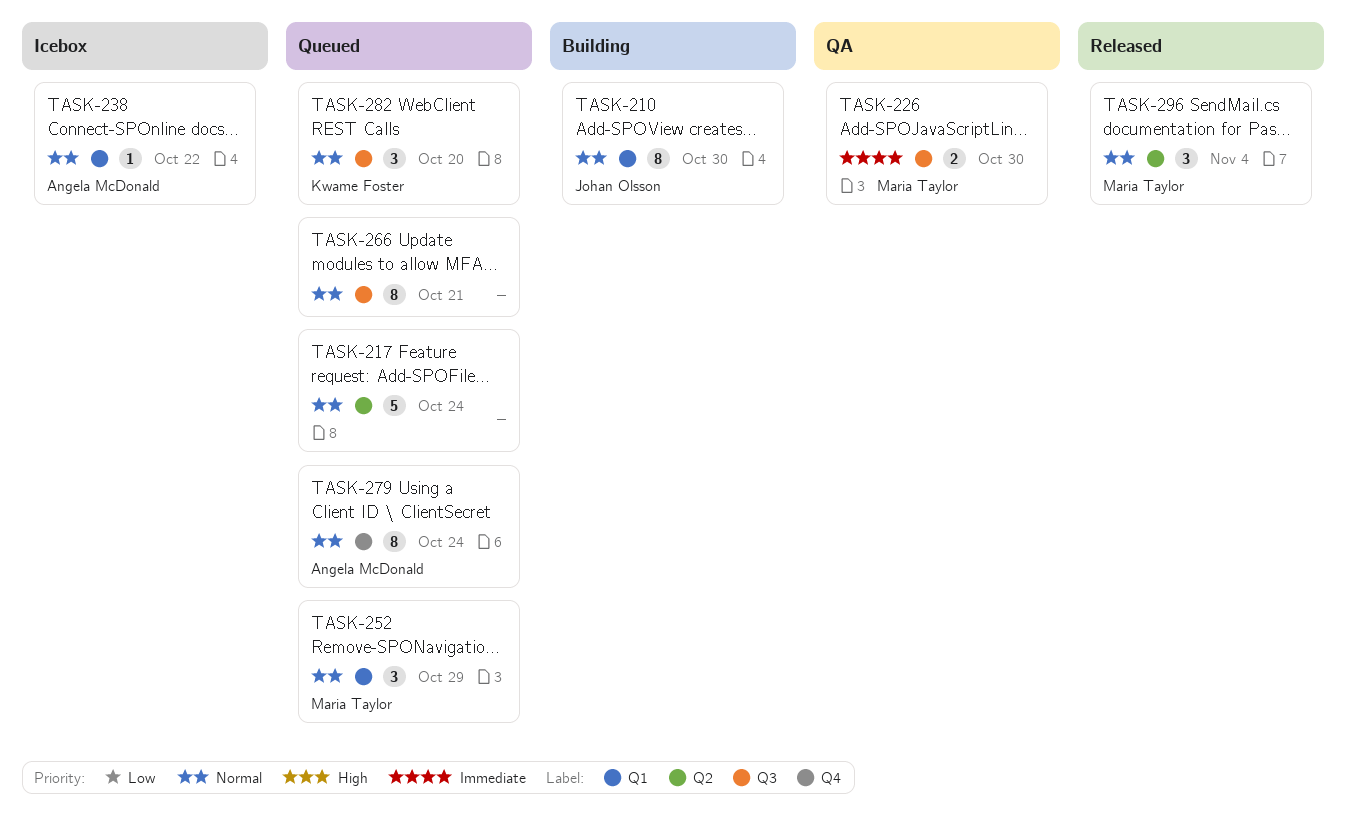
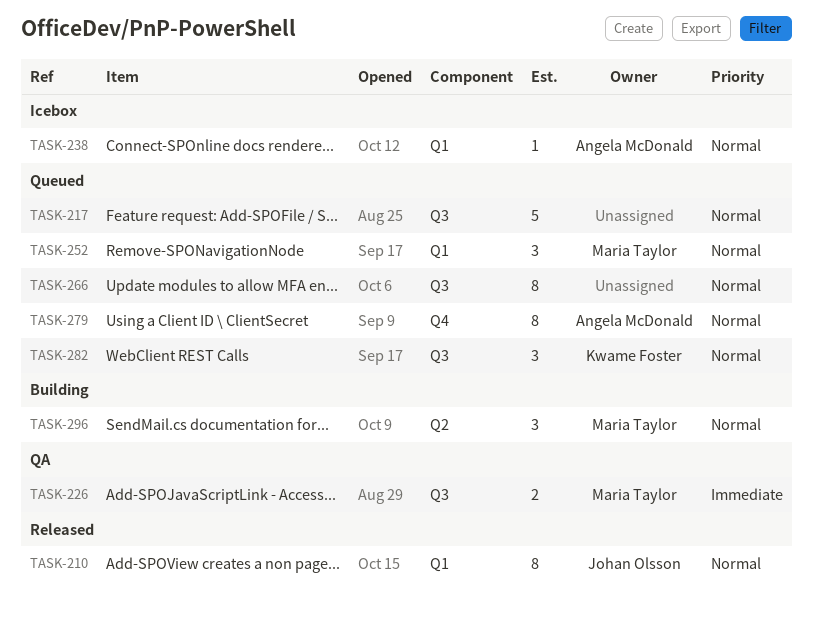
TASK-210, status: Building -> Released
TASK-217, label: Q2 -> Q3
TASK-296, status: Released -> Building

